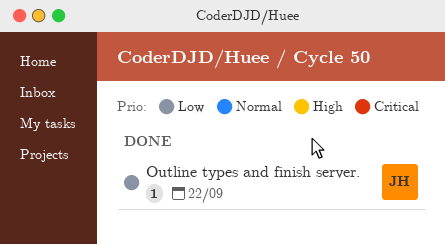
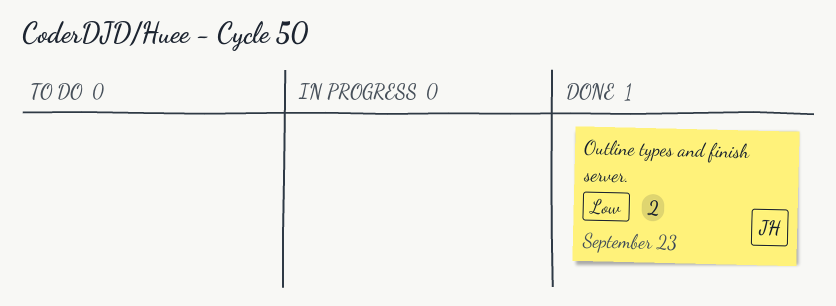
Outline types and finish server., estimate: 1 -> 2
Outline types and finish server., due: Sep 22 -> Sep 23

